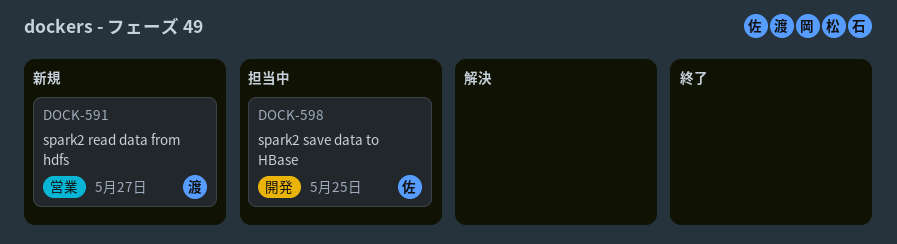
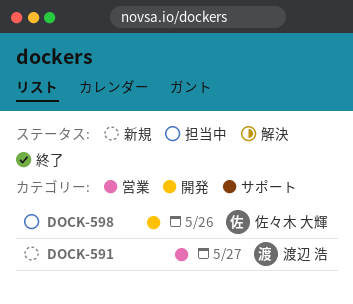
DOCK-598, due: May 25 -> May 26

